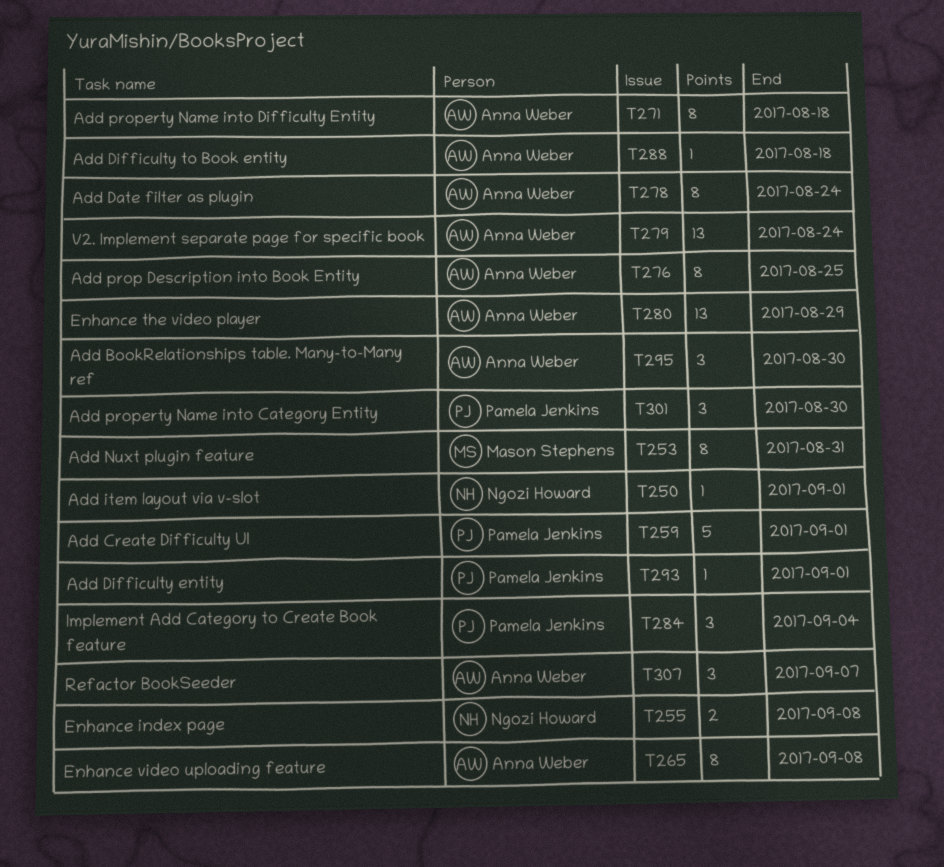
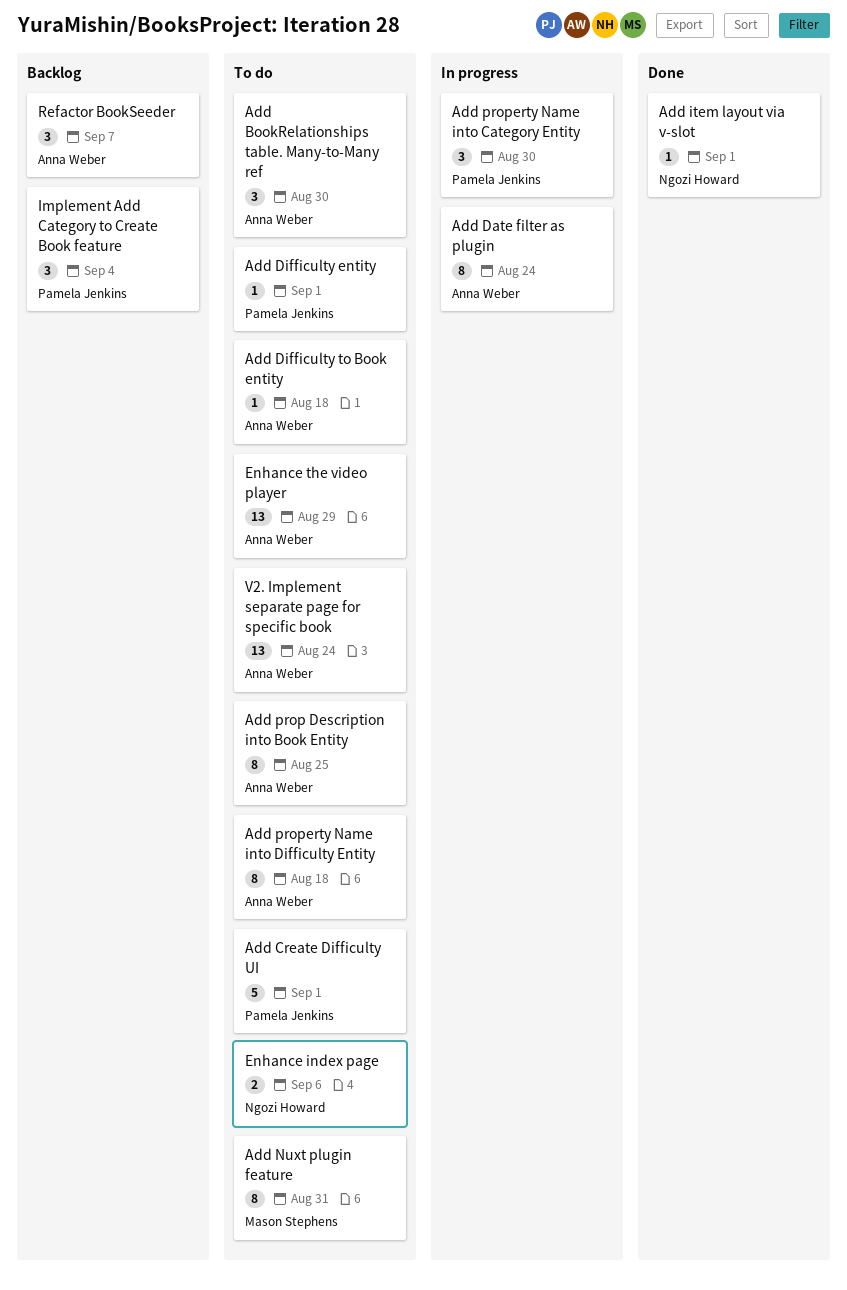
Enhance index page, due: Sep 8 -> Sep 6
Enhance video uploading feature: present -> none

